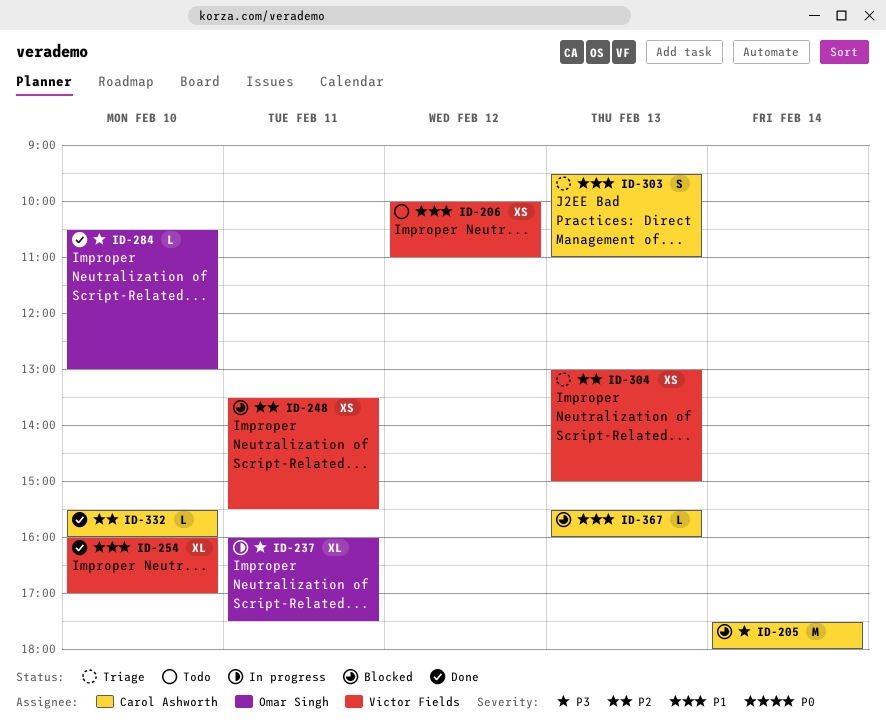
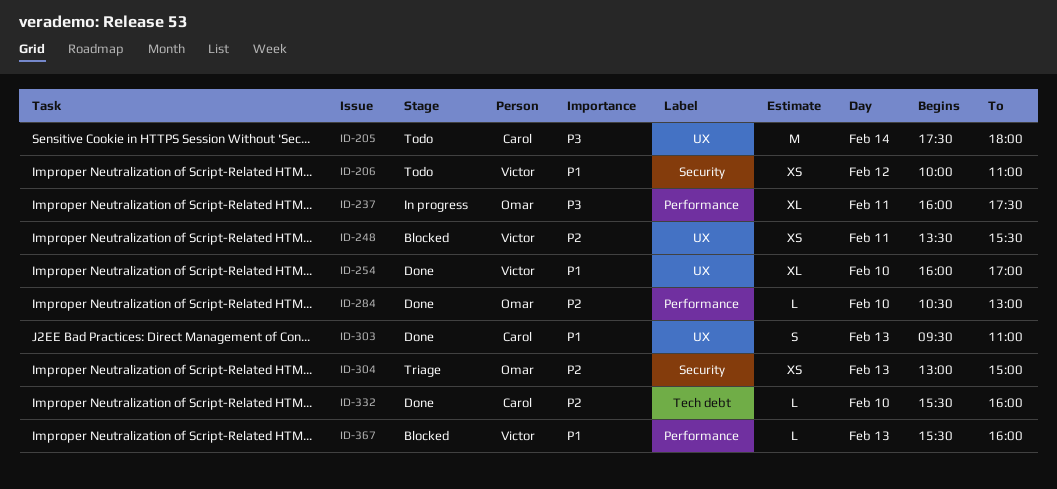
ID-205, status: Blocked -> Todo
ID-284, priority: P3 -> P2
ID-303, status: Triage -> Done
ID-304, owner: Victor Fields -> Omar Singh
ID-367, owner: Carol Ashworth -> Victor Fields

